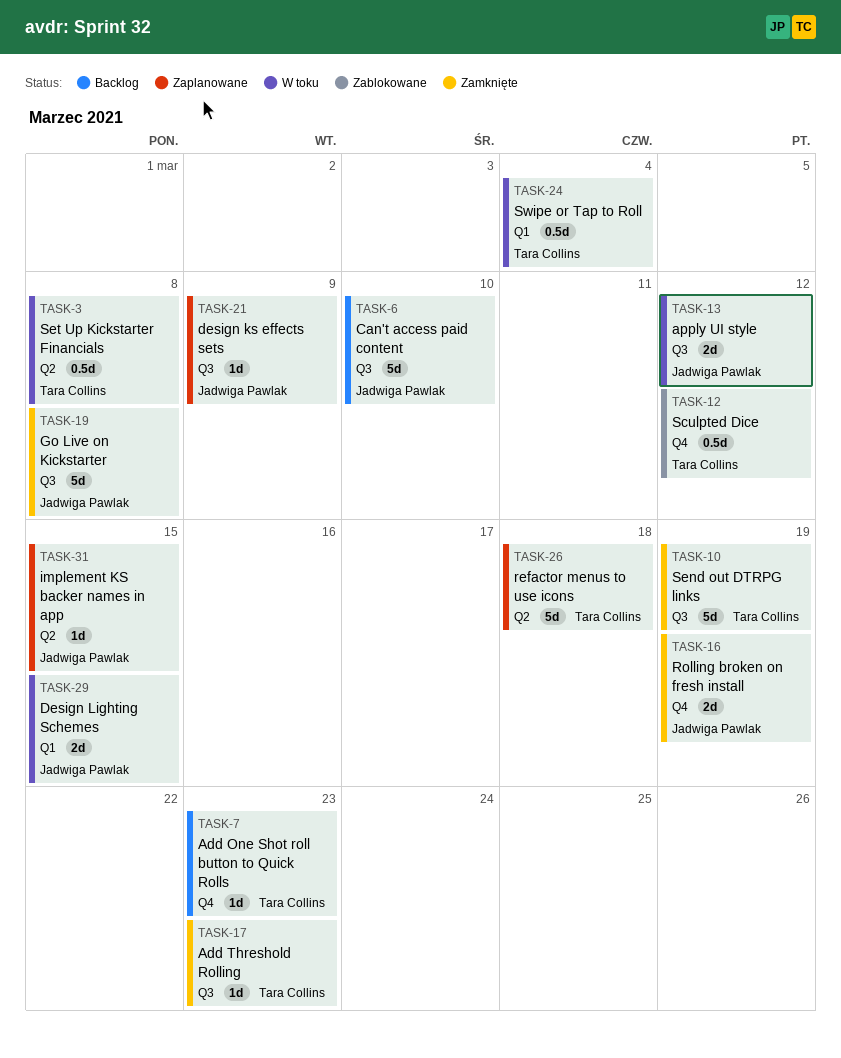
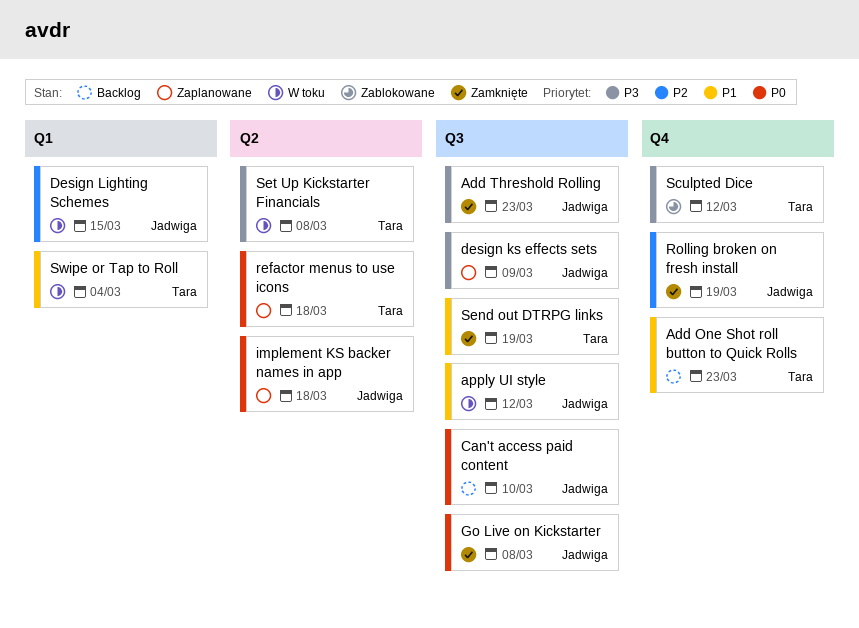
Add Threshold Rolling, owner: Tara Collins -> Jadwiga Pawlak
implement KS backer names in app, due: Mar 15 -> Mar 18

